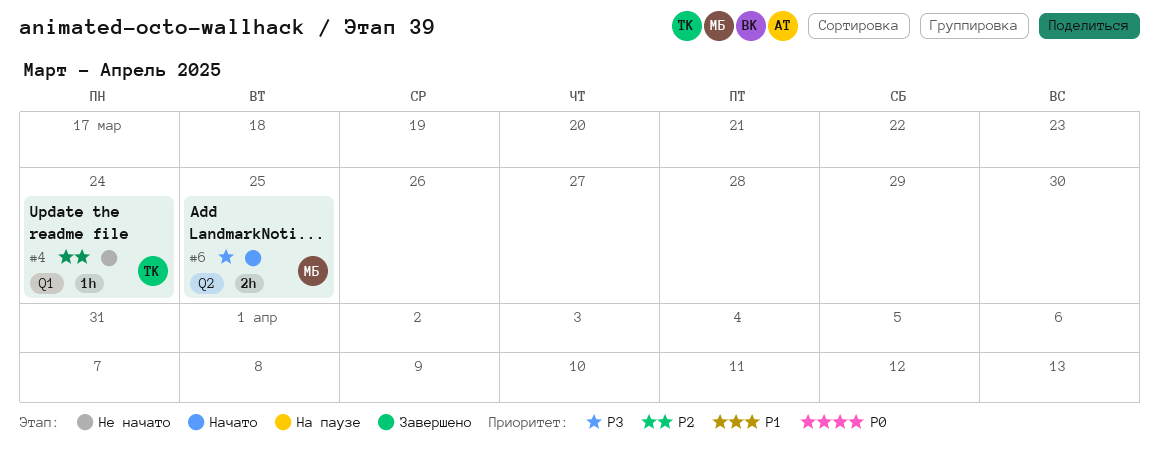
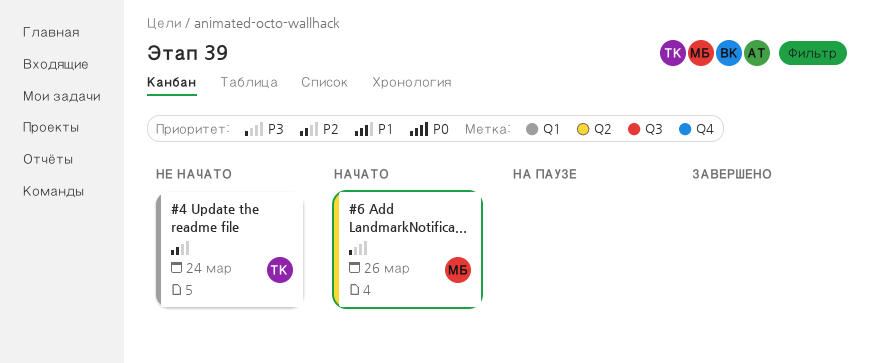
#6, due: Mar 25 -> Mar 26

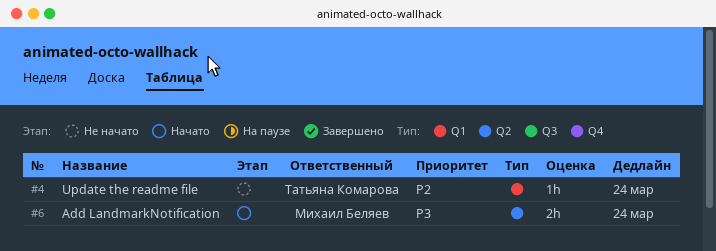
#6, due: Mar 26 -> Mar 24

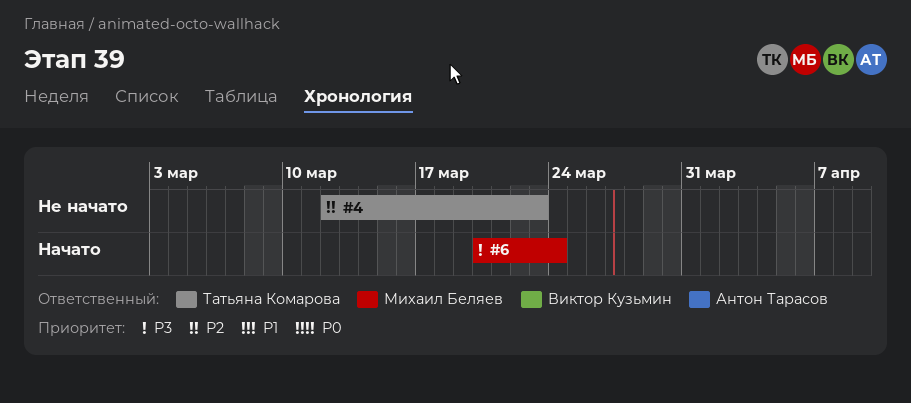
#4, due: Mar 24 -> Mar 23

